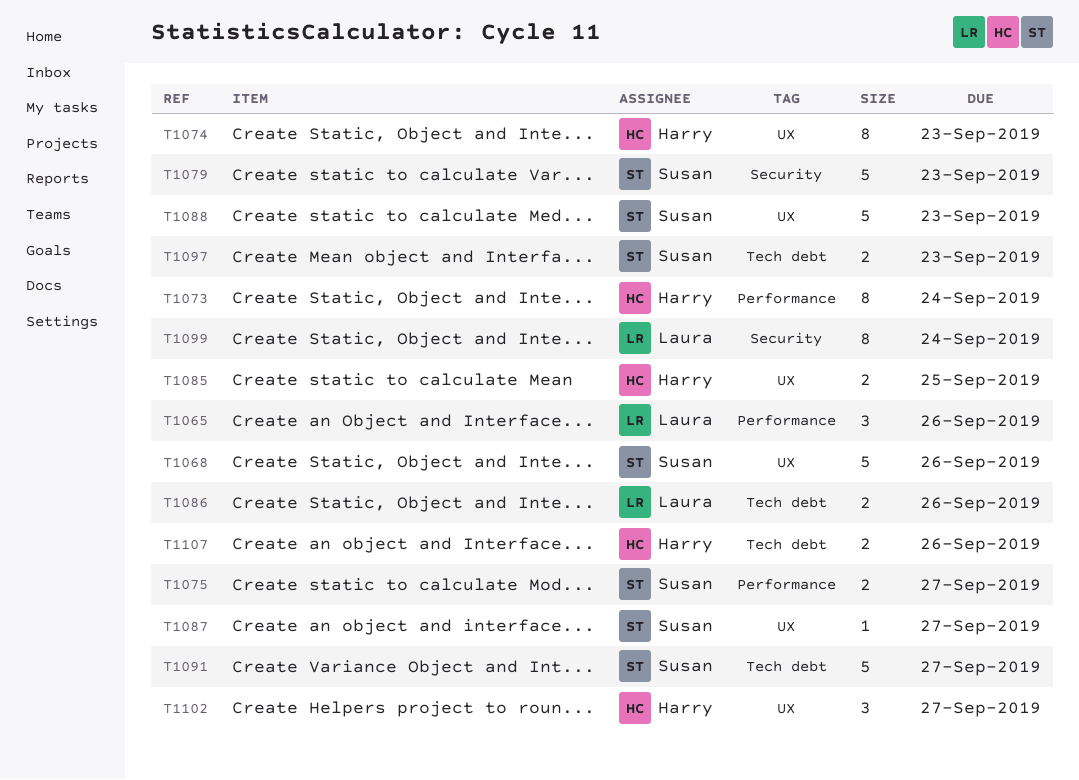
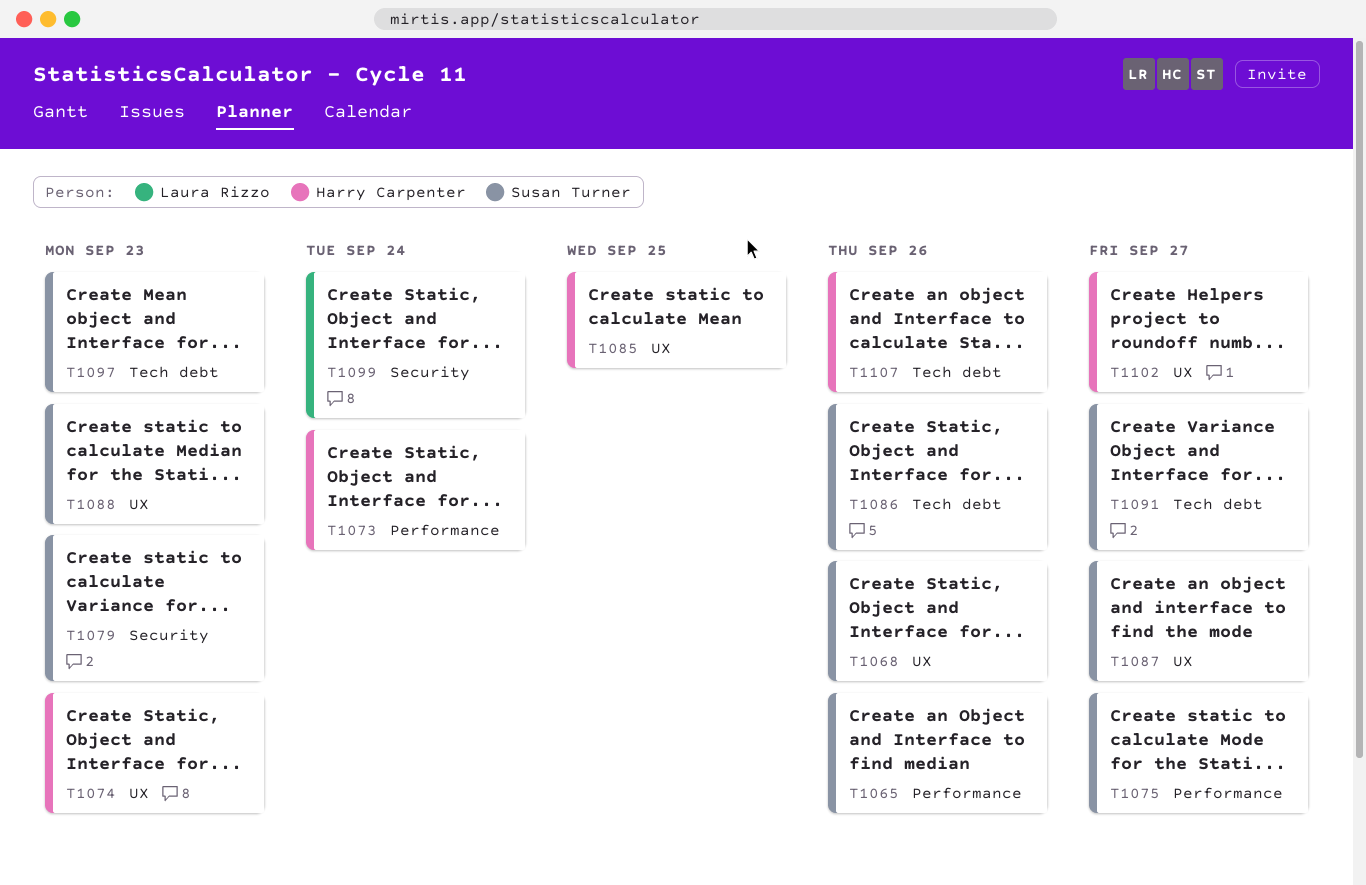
T1065, owner: Laura Rizzo -> Susan Turner
T1086, owner: Laura Rizzo -> Susan Turner

